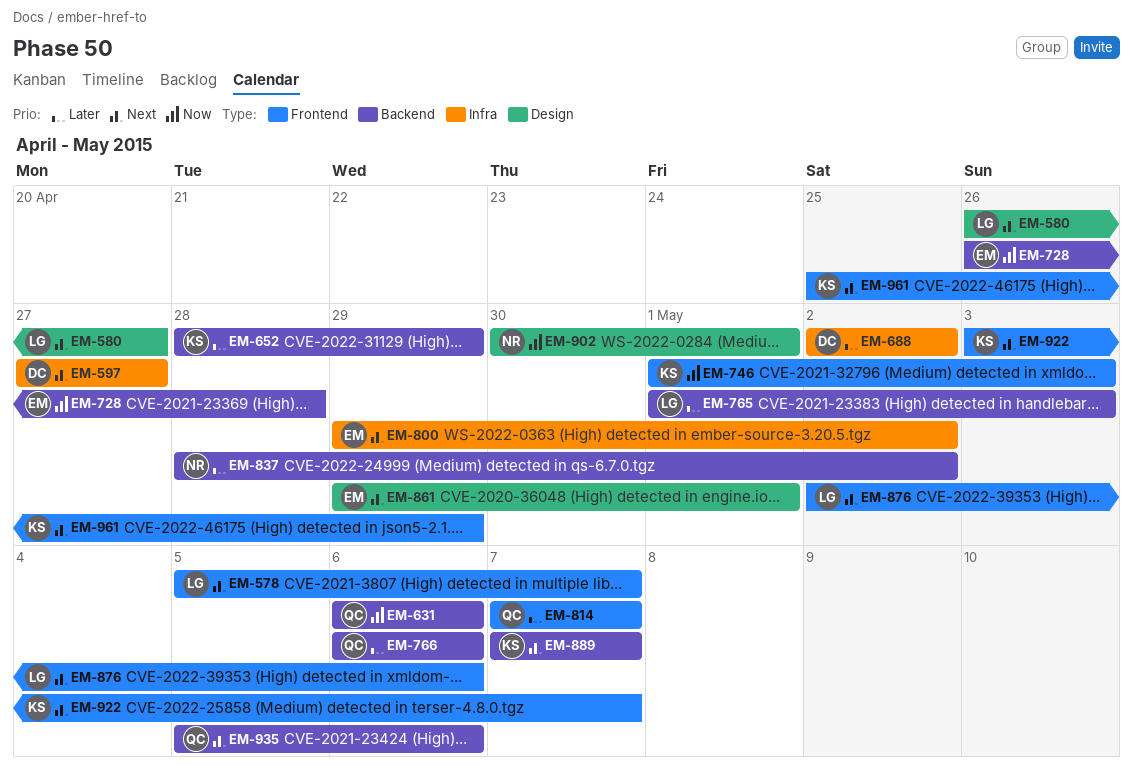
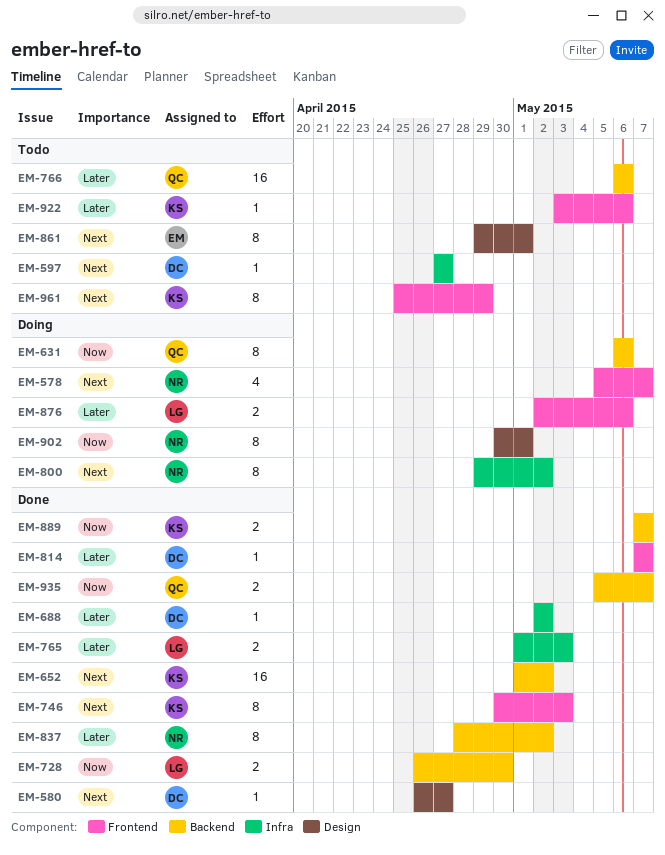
EM-578, owner: LG -> NR
EM-580, owner: LG -> DC
EM-652, priority: Later -> Next
EM-652, start: Apr 28 -> May 1
EM-652, due: Apr 29 -> May 2
EM-728, owner: EM -> LG
EM-728, due: Apr 28 -> Apr 30
EM-746, priority: Now -> Next
EM-746, start: May 1 -> Apr 30
EM-765, label: Backend -> Infra
EM-800, owner: EM -> NR
EM-814, owner: QC -> DC
EM-876, priority: Next -> Later
EM-889, priority: Next -> Now
EM-922, priority: Next -> Later
EM-922, due: May 7 -> May 6
EM-935, priority: Next -> Now
EM-935, due: May 6 -> May 7

